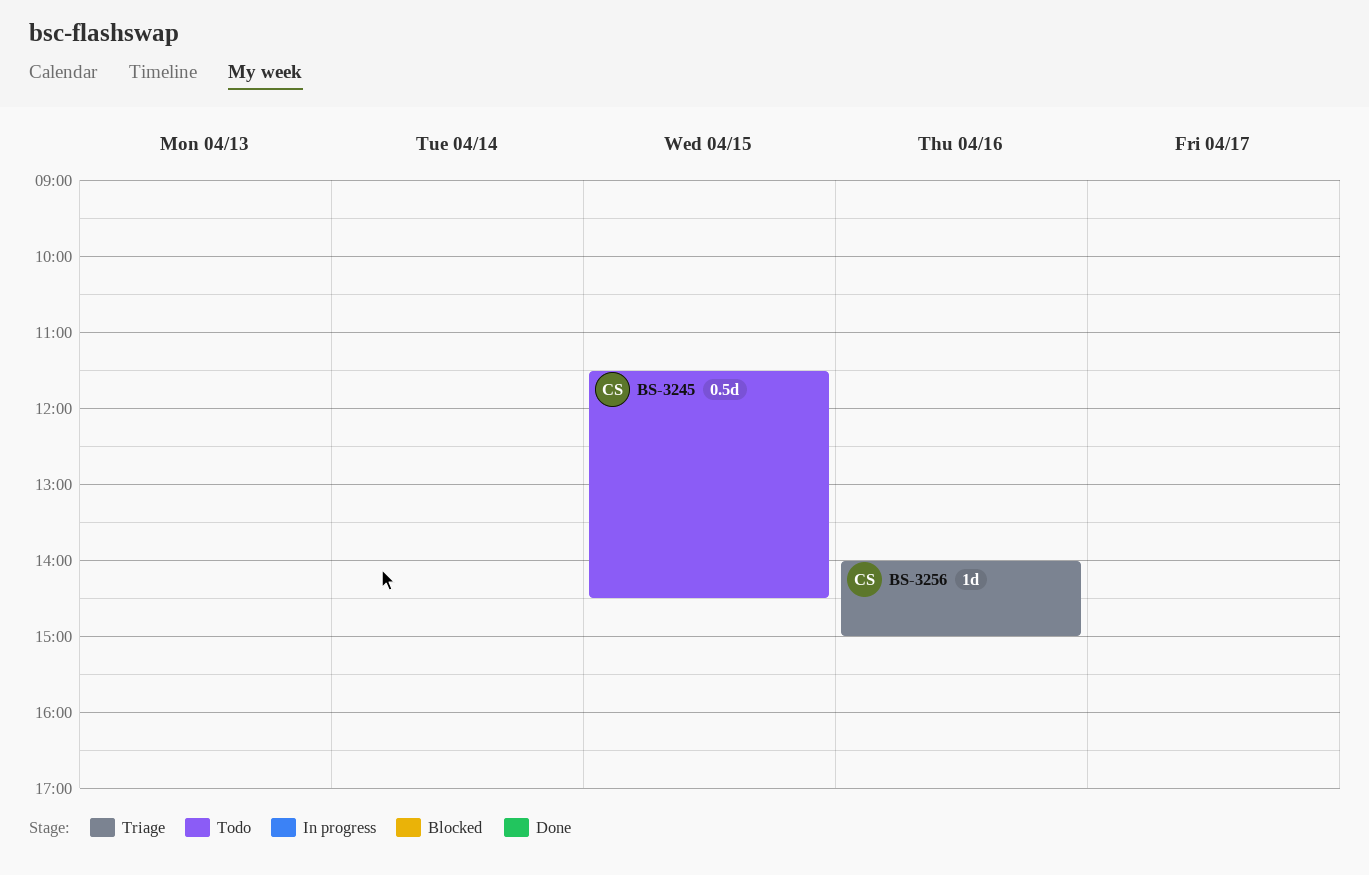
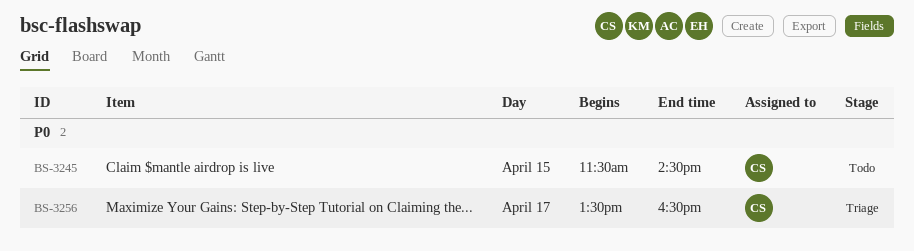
BS-3256, day: Apr 16 -> Apr 17
BS-3256, begins: 14:00 -> 13:30
BS-3256, ends: 15:00 -> 16:30

